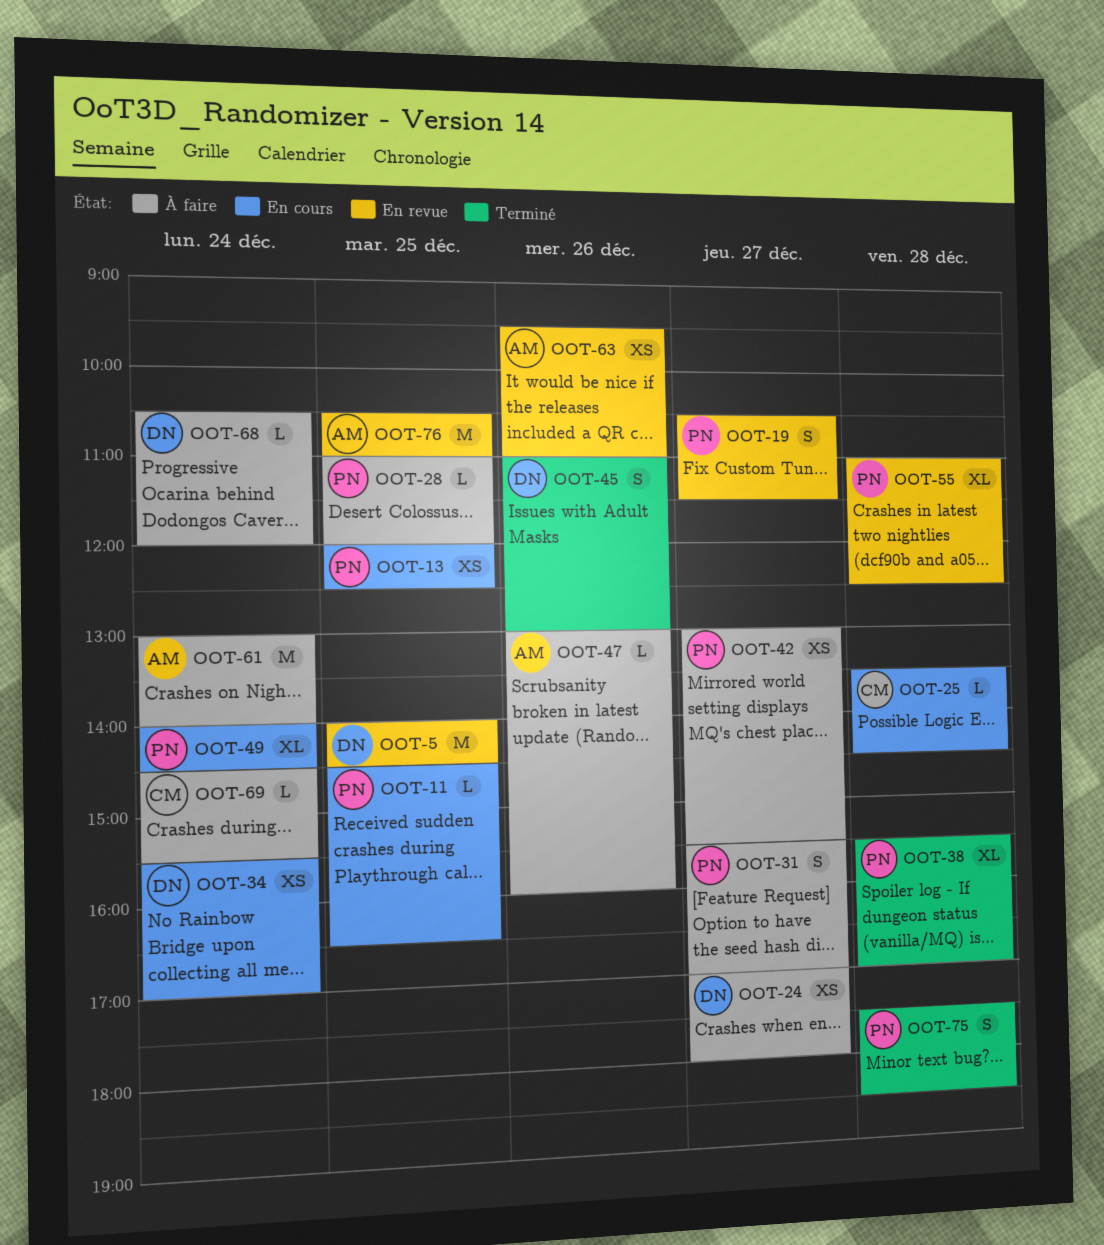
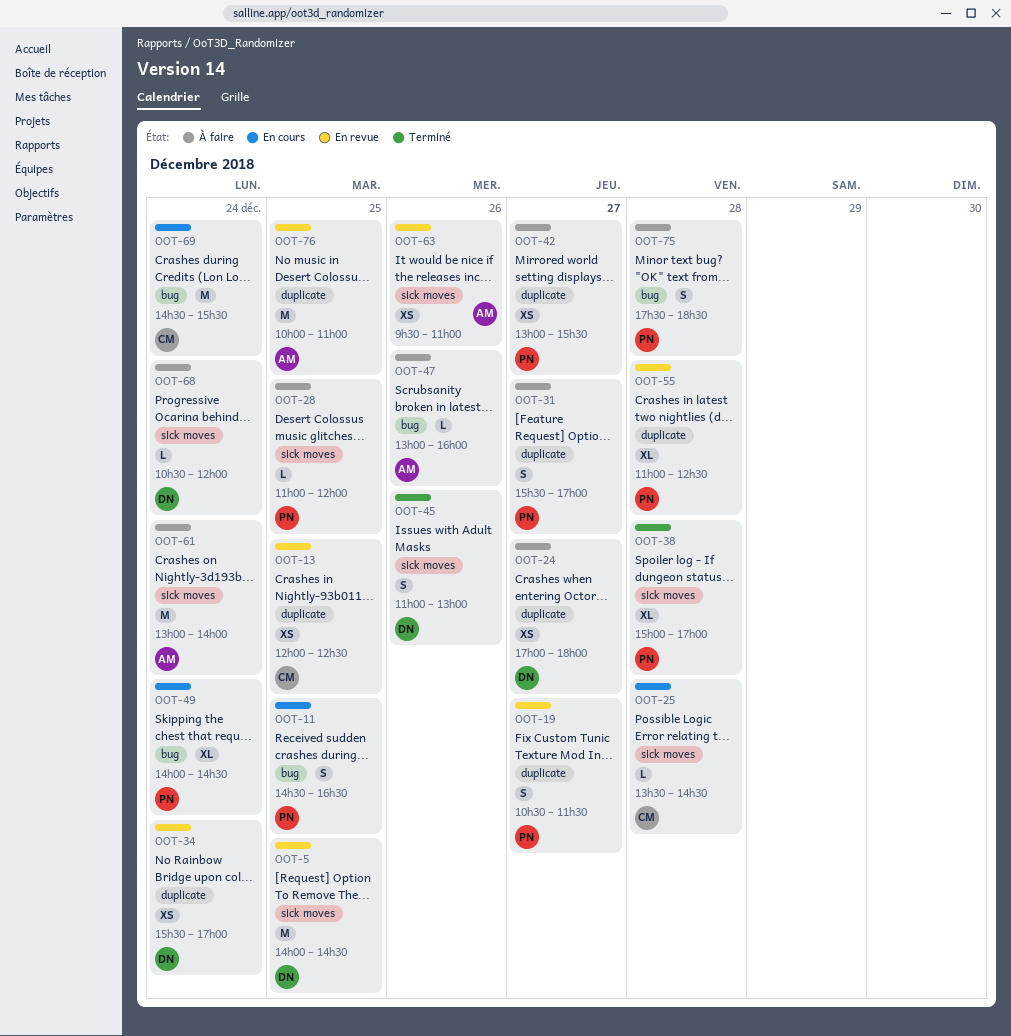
OOT-11, estimate: L -> S
OOT-13, status: En cours -> En revue
OOT-13, owner: PN -> CM
OOT-34, status: En cours -> En revue
OOT-38, begins: 15:30 -> 15:00
OOT-69, status: À faire -> En cours
OOT-69, estimate: L -> M
OOT-75, status: Terminé -> À faire
OOT-76, begins: 10:30 -> 10:00

